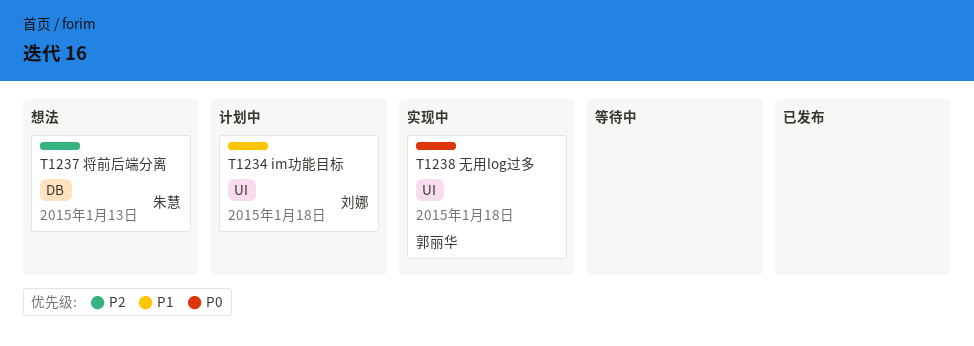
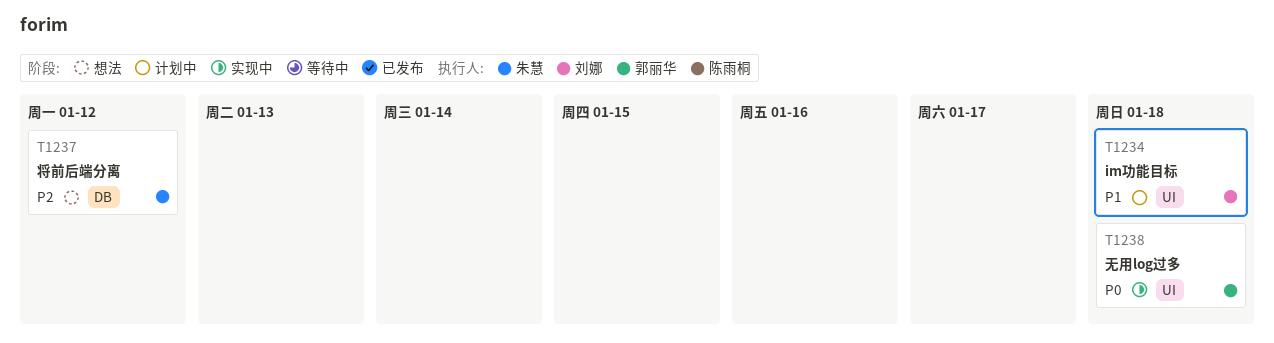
T1237, due: Jan 13 -> Jan 12

